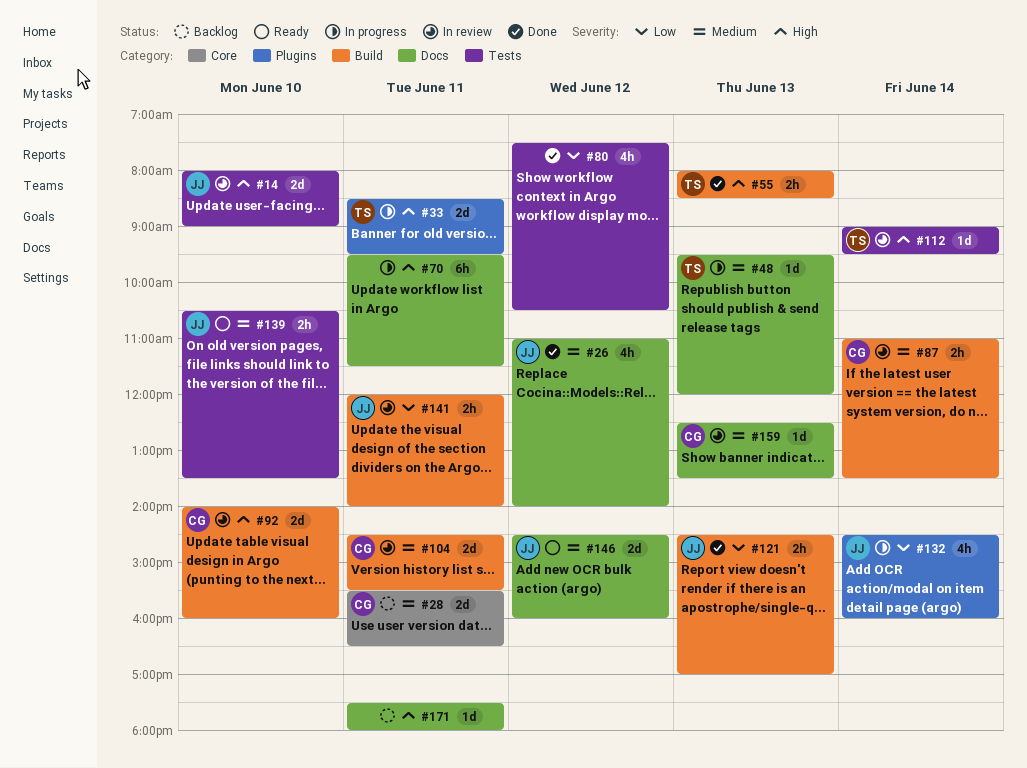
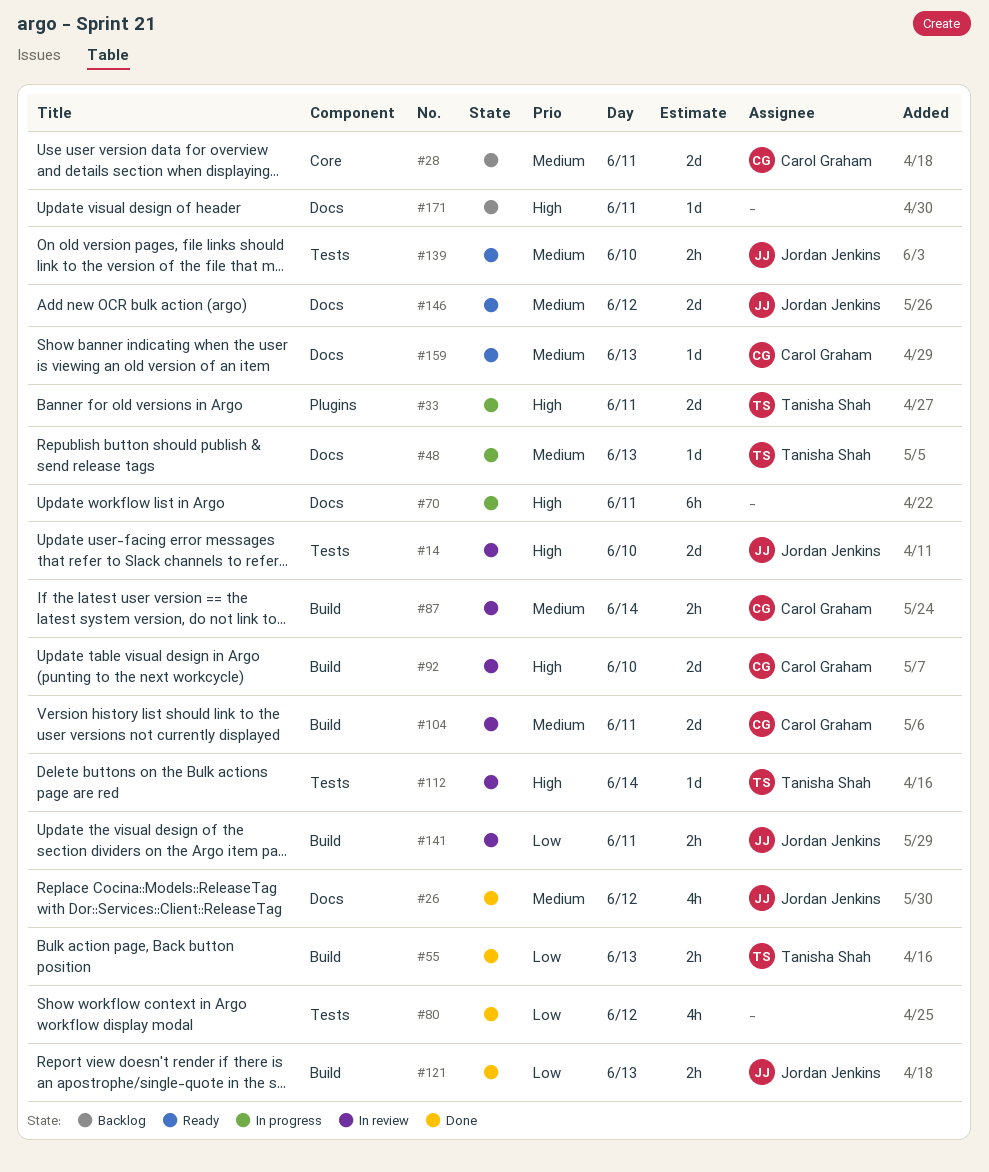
#55, priority: High -> Low
#132: present -> none
#159, status: In review -> Ready

